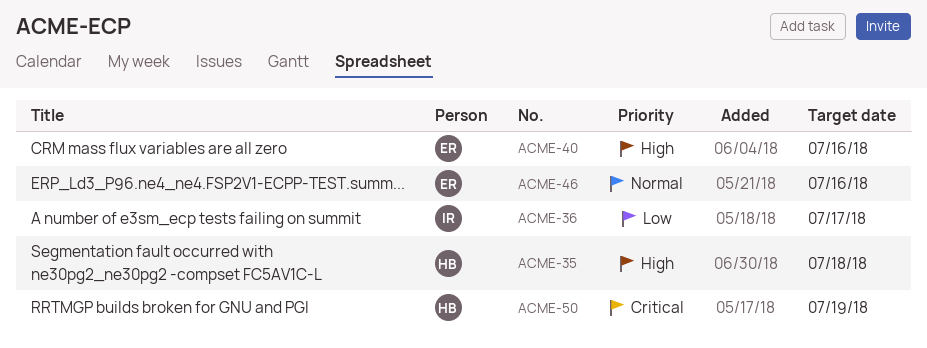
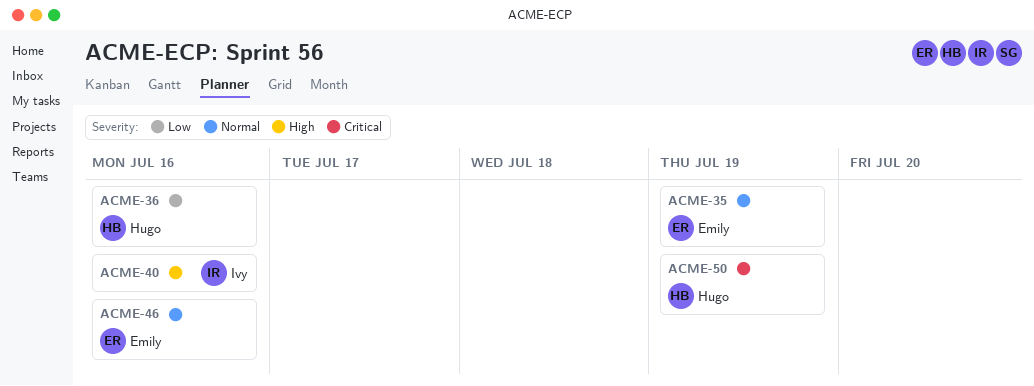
ACME-35, owner: Hugo -> Emily
ACME-35, priority: High -> Normal
ACME-35, due: Jul 18 -> Jul 19
ACME-36, owner: Ivy -> Hugo
ACME-36, due: Jul 17 -> Jul 16
ACME-40, owner: Emily -> Ivy

